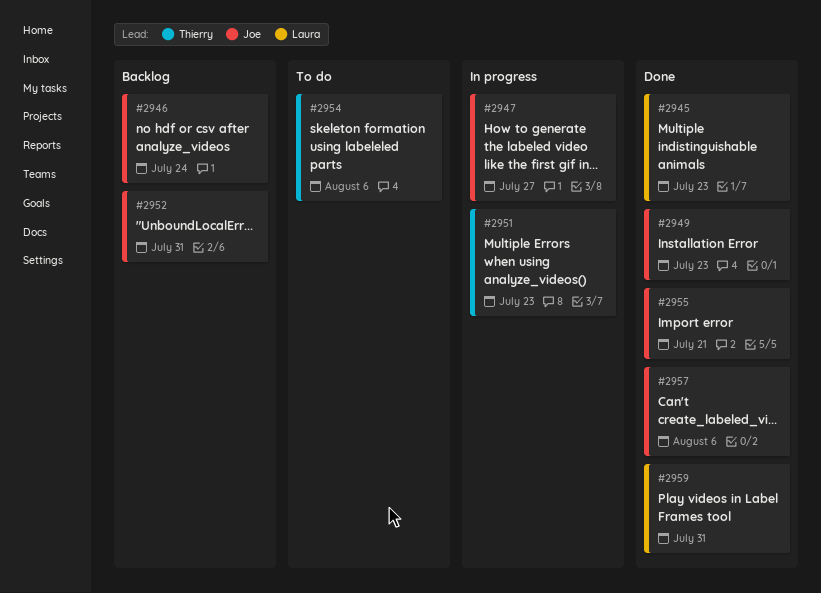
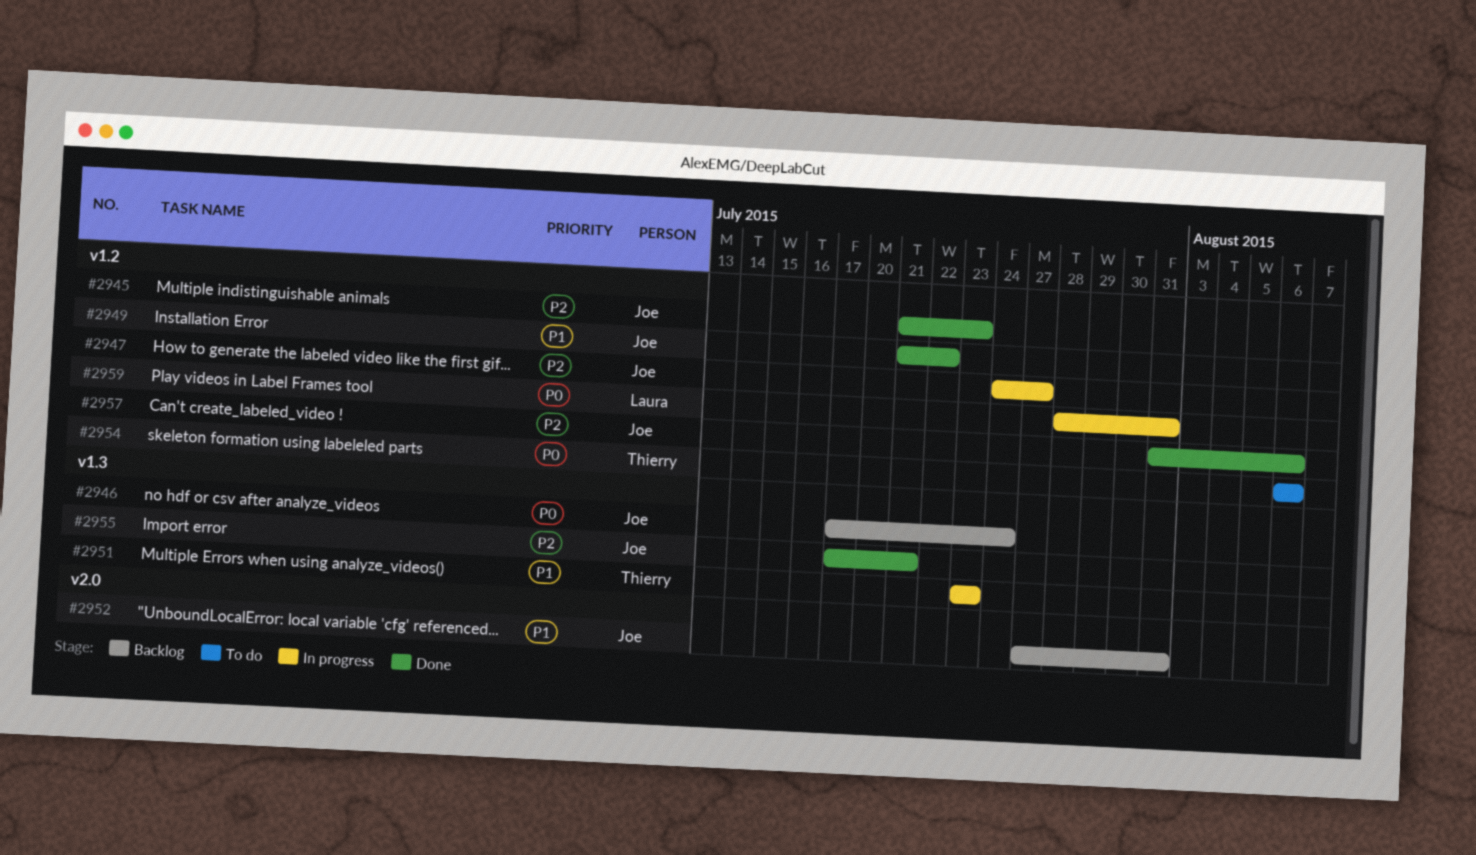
#2945, owner: Laura -> Joe
#2949, due: Jul 23 -> Jul 22
#2959, status: Done -> In progress

